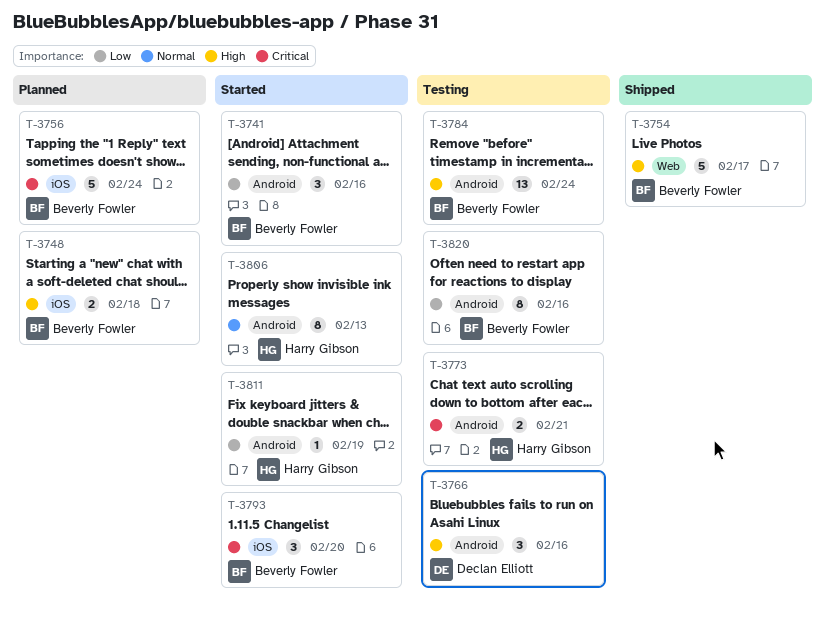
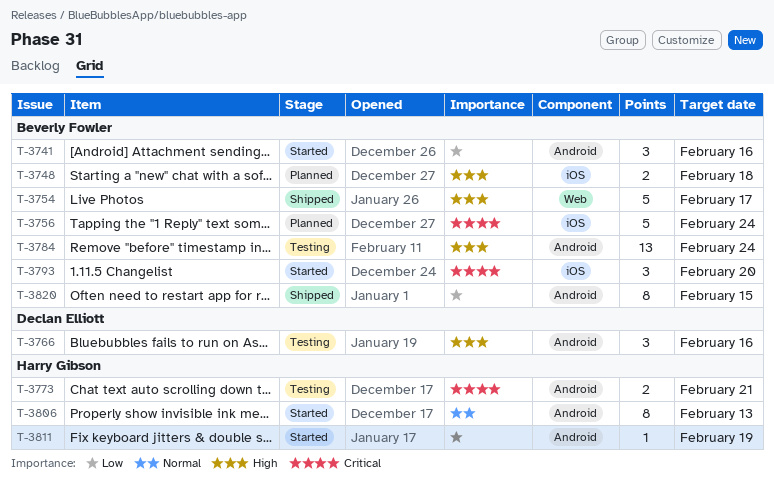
T-3820, status: Testing -> Shipped
T-3820, due: Feb 16 -> Feb 15

